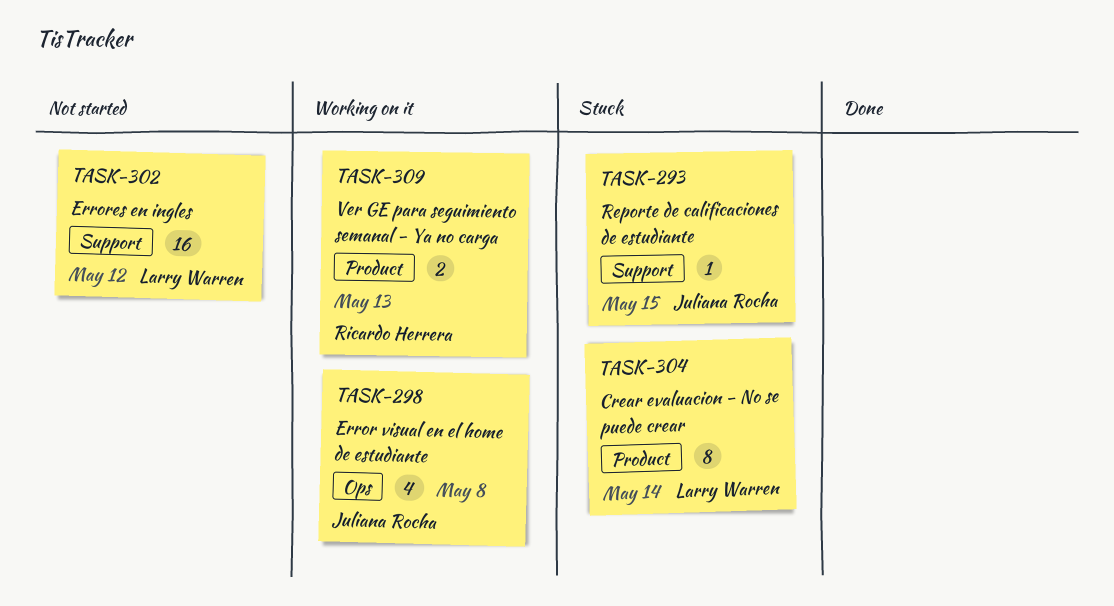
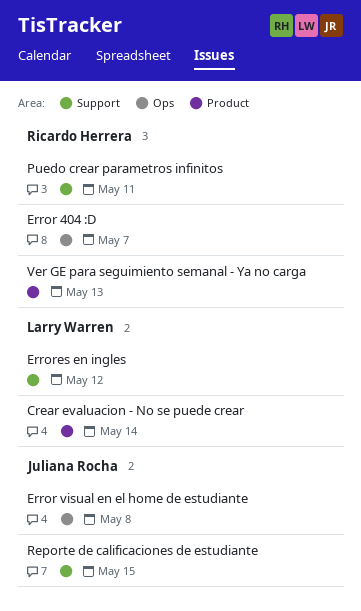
Error 404 :D: none -> present
Puedo crear parametros infinitos: none -> present

